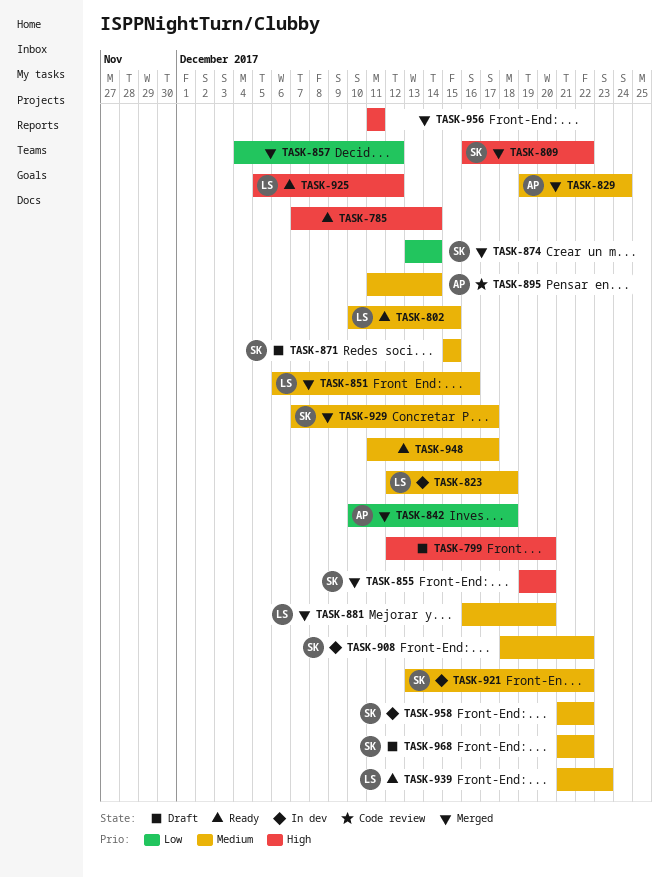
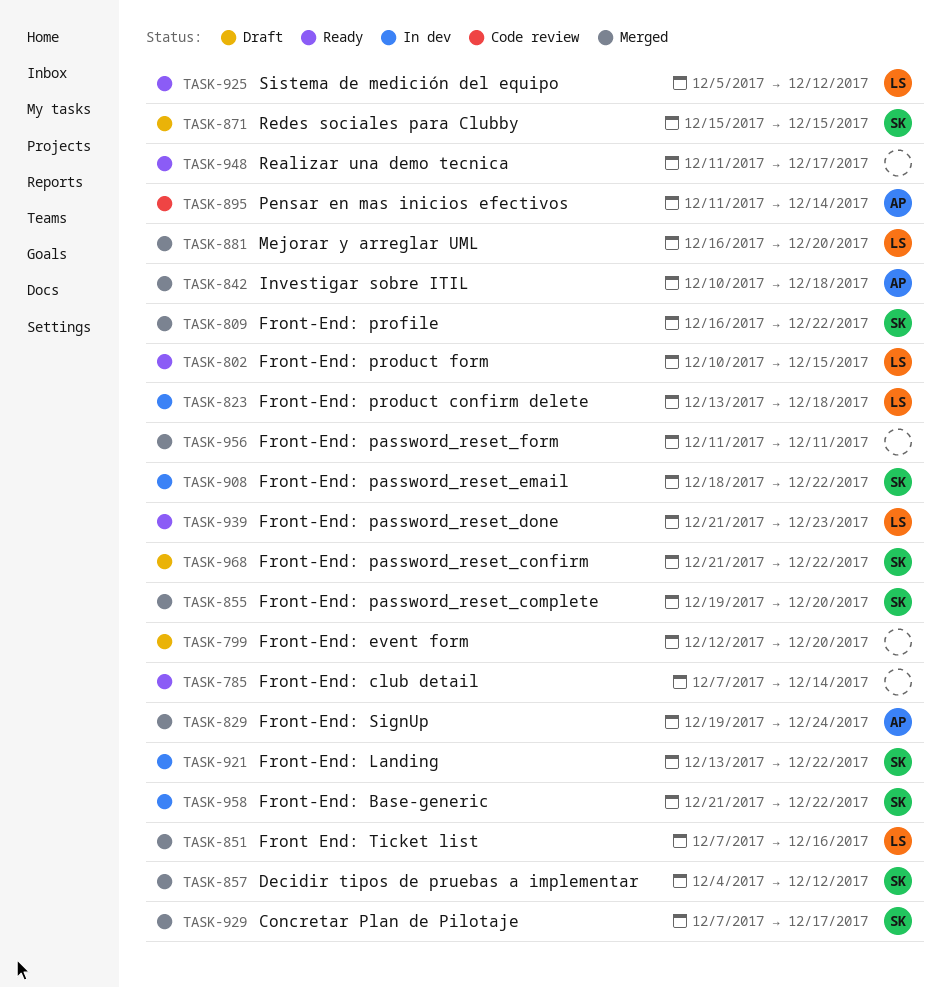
TASK-823, start: Dec 12 -> Dec 13
TASK-851, start: Dec 6 -> Dec 7
TASK-857, owner: none -> SK
TASK-874: present -> none

